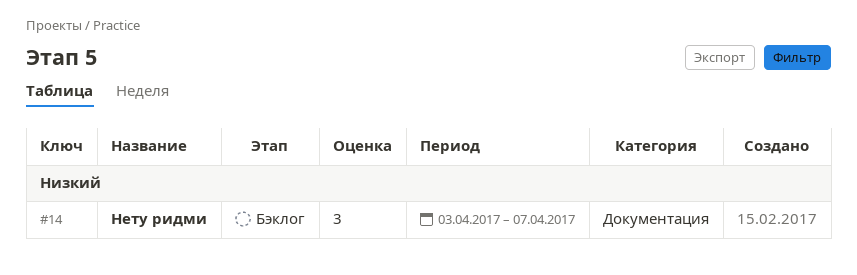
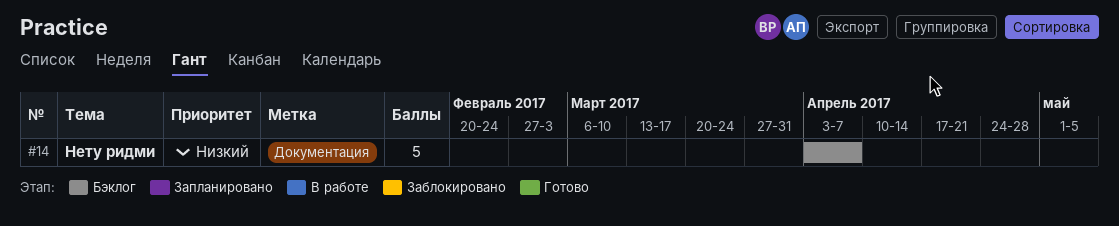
#14, estimate: 3 -> 5

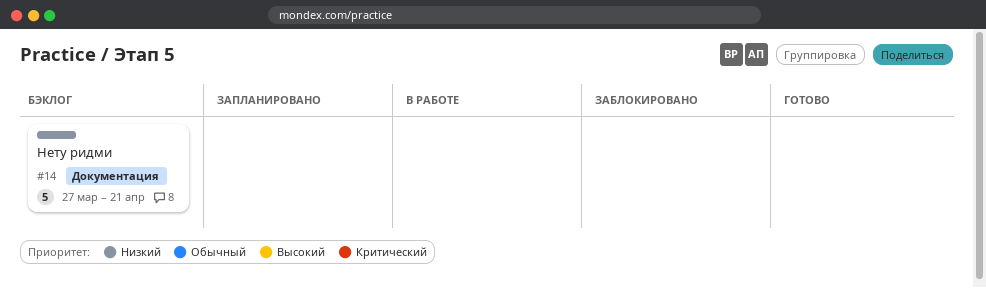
#14, start: Apr 3 -> Mar 27
#14, due: Apr 7 -> Apr 21

